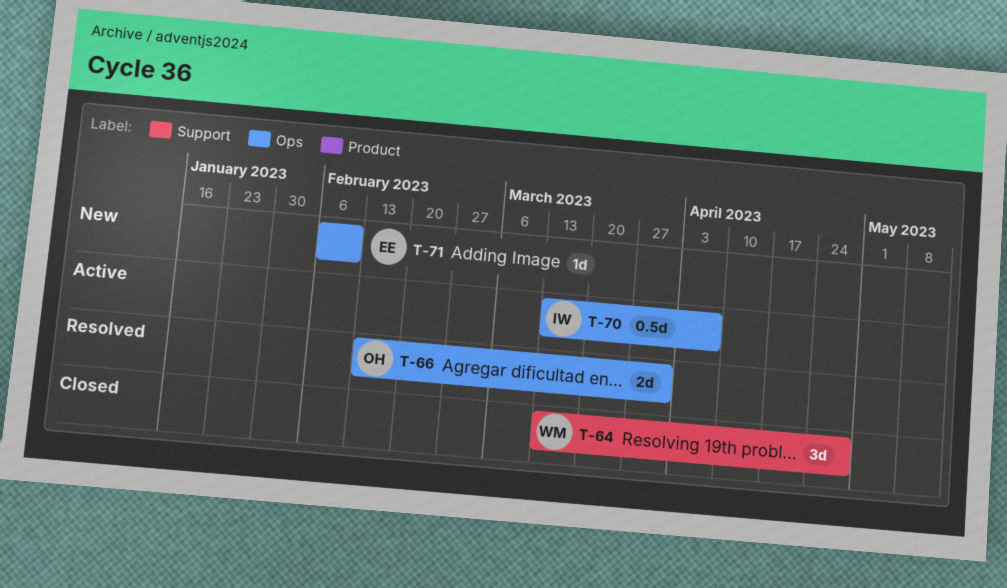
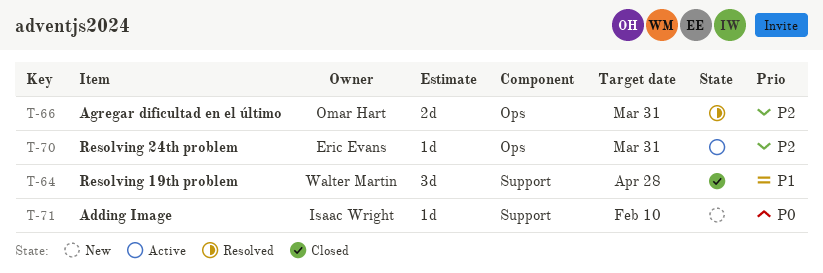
T-70, owner: Isaac Wright -> Eric Evans
T-70, estimate: 0.5d -> 1d
T-70, due: Apr 7 -> Mar 31
T-71, owner: Eric Evans -> Isaac Wright
T-71, label: Ops -> Support

